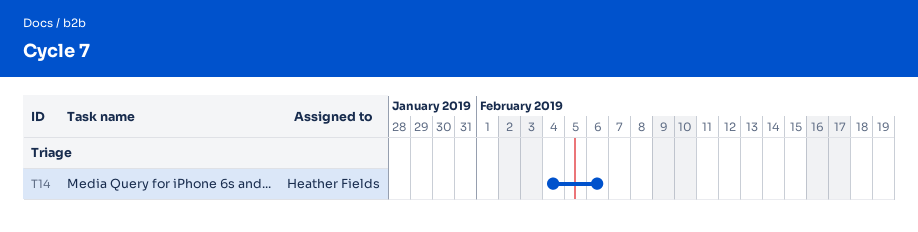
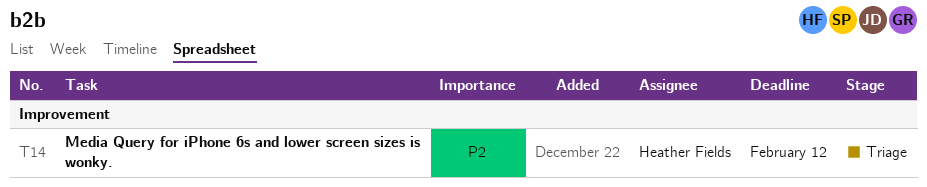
T14, due: Feb 6 -> Feb 12

